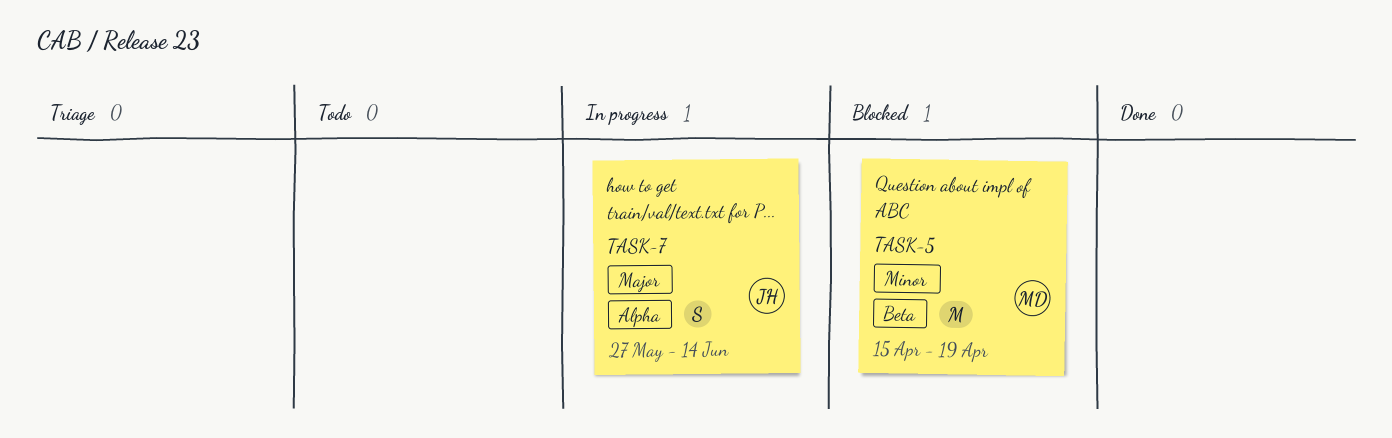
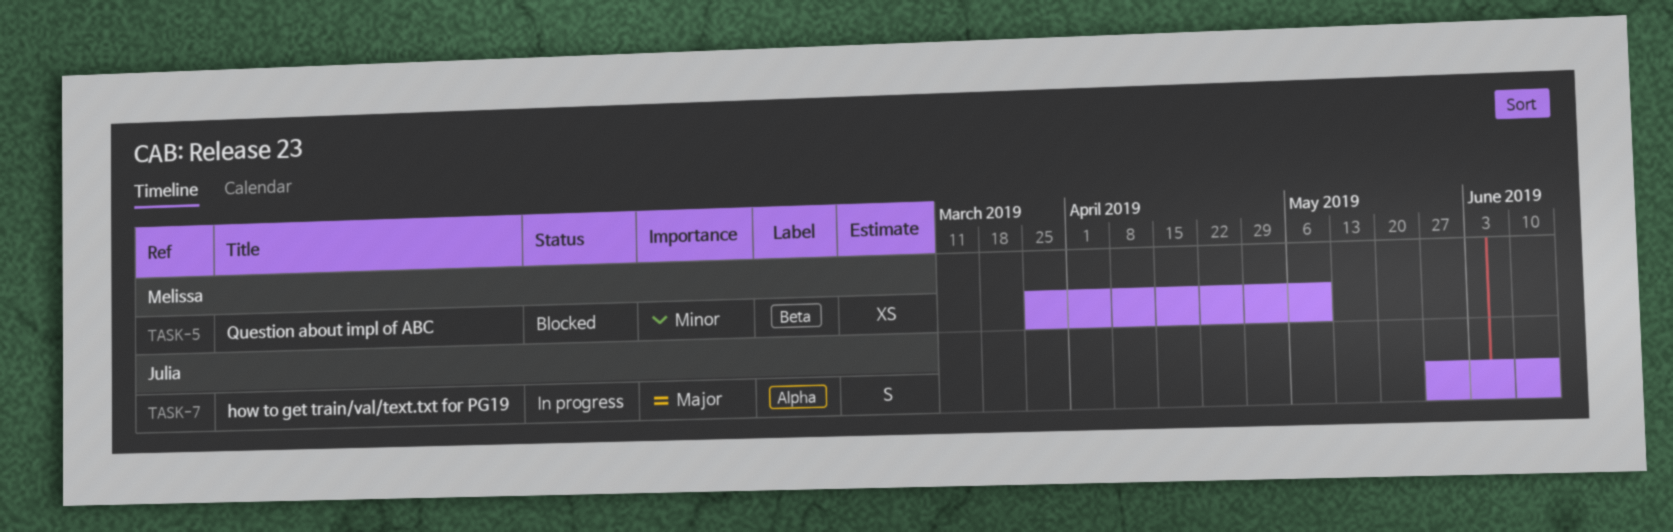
TASK-5, estimate: M -> XS
TASK-5, start: Apr 15 -> Mar 25
TASK-5, due: Apr 19 -> May 10

